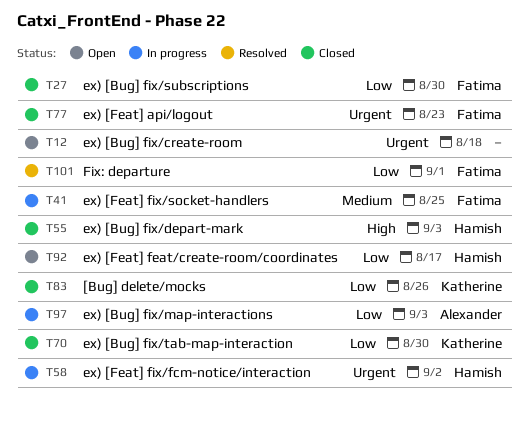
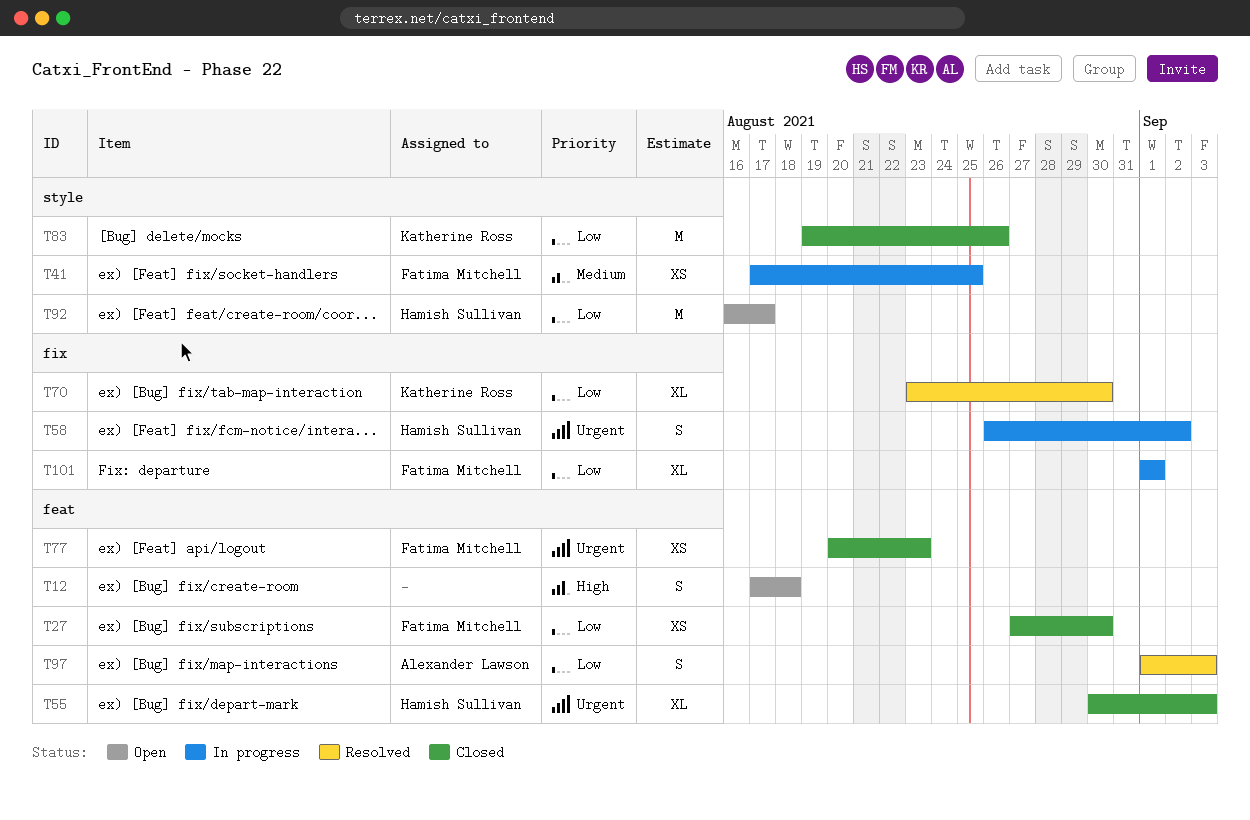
T12, priority: Urgent -> High
T55, priority: High -> Urgent
T70, status: Closed -> Resolved
T97, status: In progress -> Resolved
T101, status: Resolved -> In progress

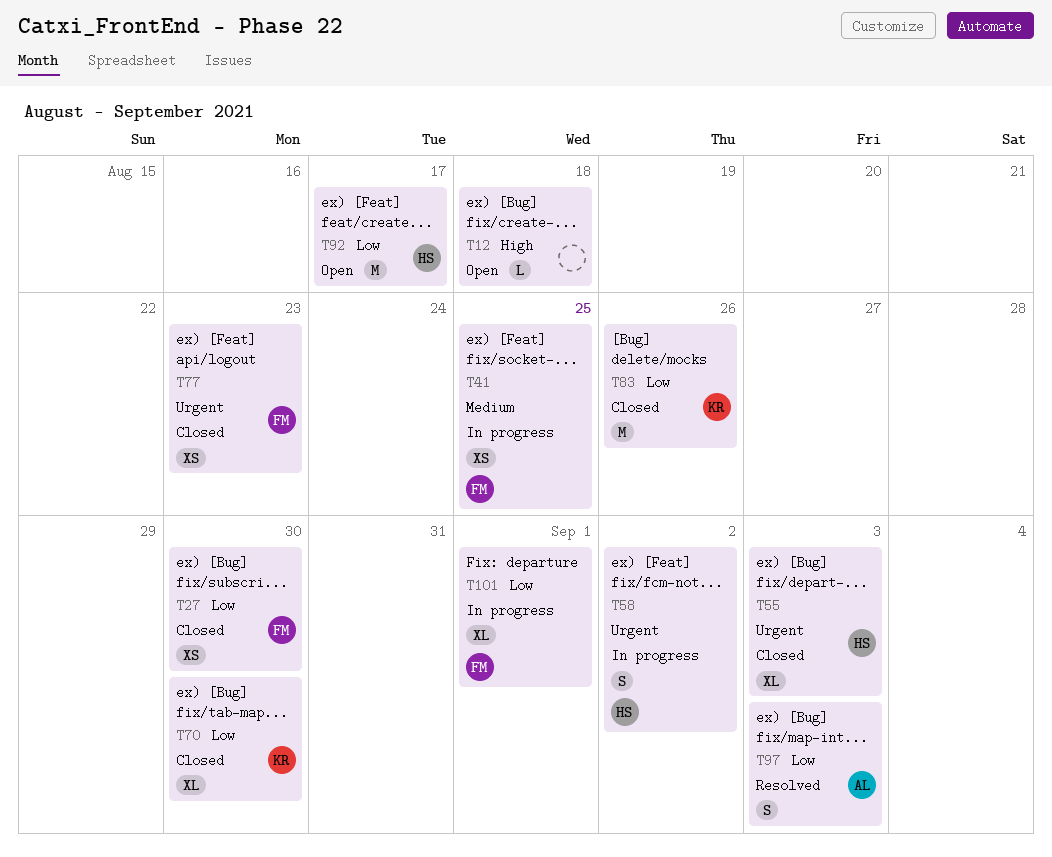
T12, estimate: S -> L
T70, status: Resolved -> Closed

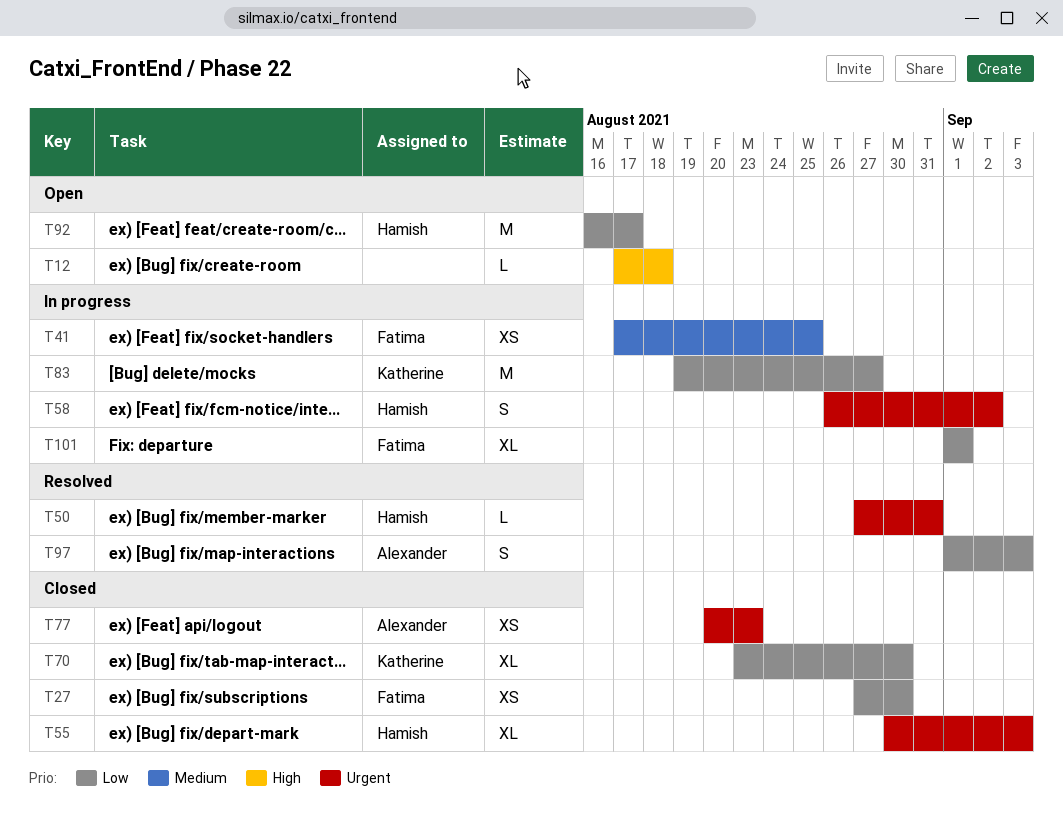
T50: none -> present
T77, owner: Fatima -> Alexander
T83, status: Closed -> In progress
T83, due: Aug 26 -> Aug 27

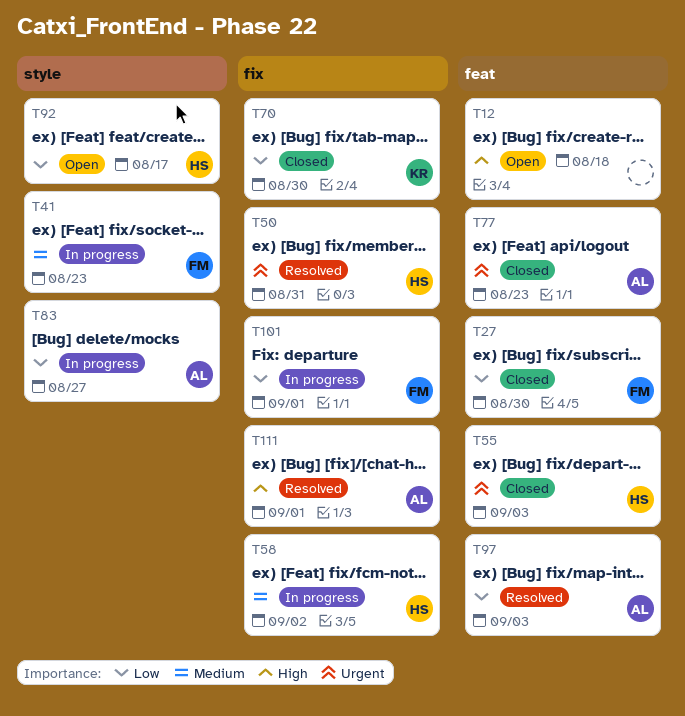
T41, due: Aug 25 -> Aug 23
T58, priority: Urgent -> Medium
T83, owner: Katherine -> Alexander
T111: none -> present

